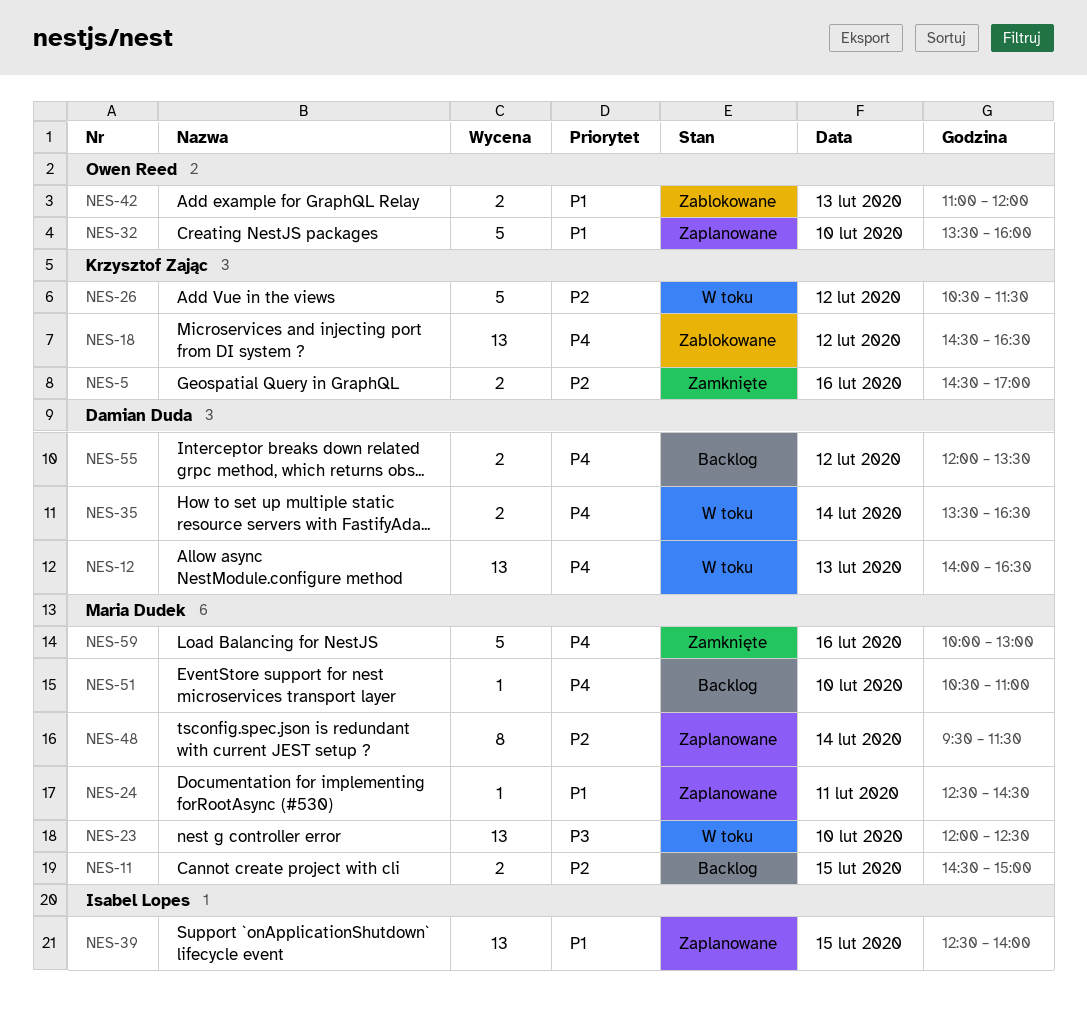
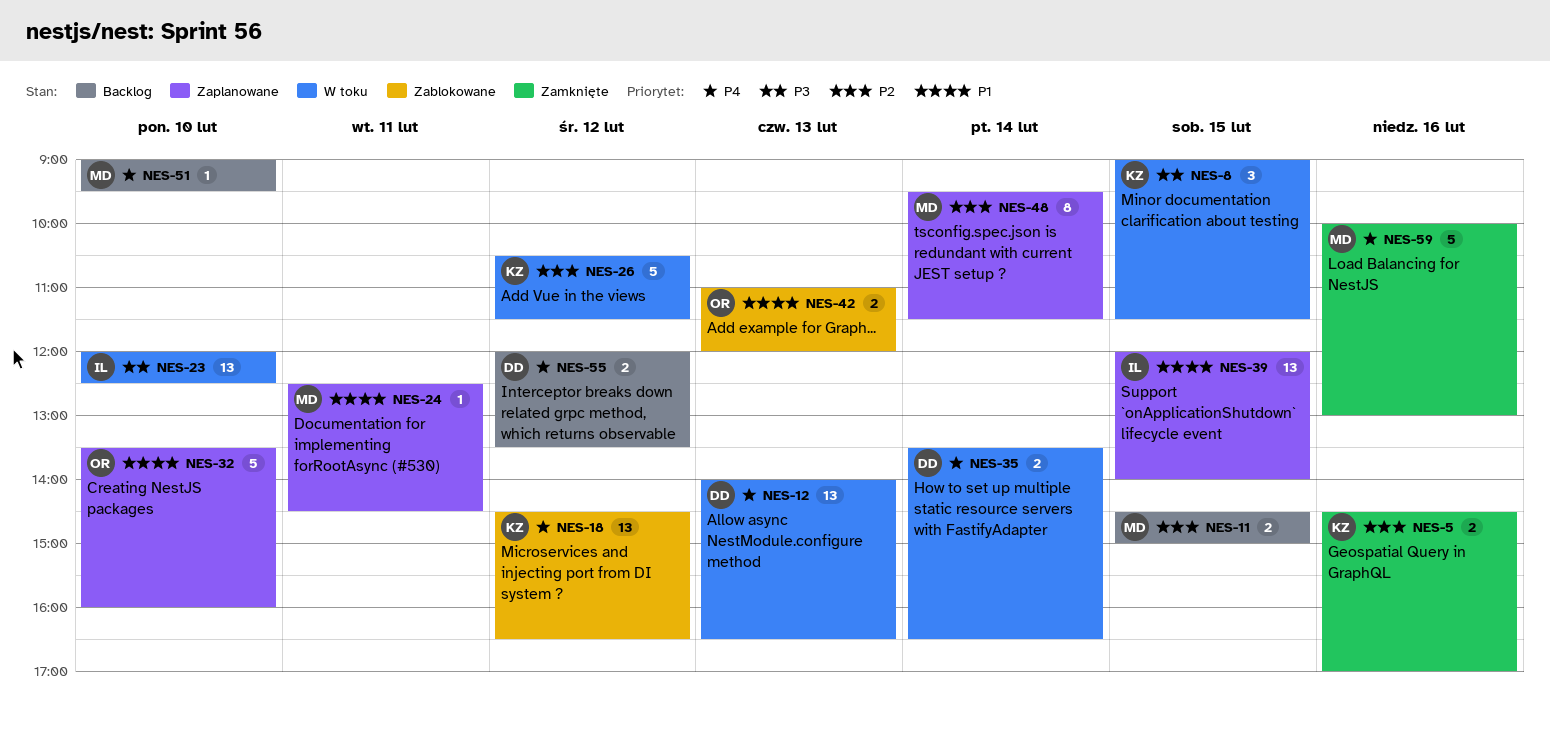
NES-8: none -> present
NES-23, owner: Maria Dudek -> Isabel Lopes
NES-39, begins: 12:30 -> 12:00
NES-51, begins: 10:30 -> 09:00
NES-51, ends: 11:00 -> 09:30

